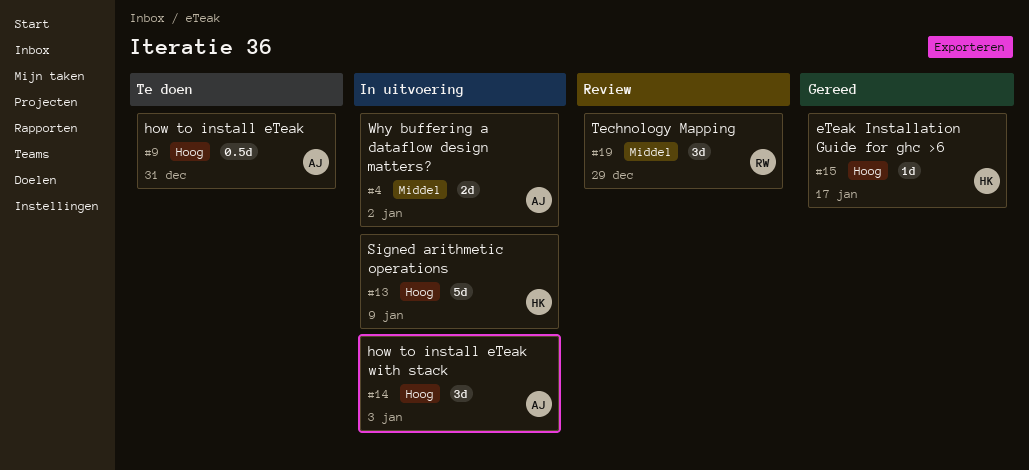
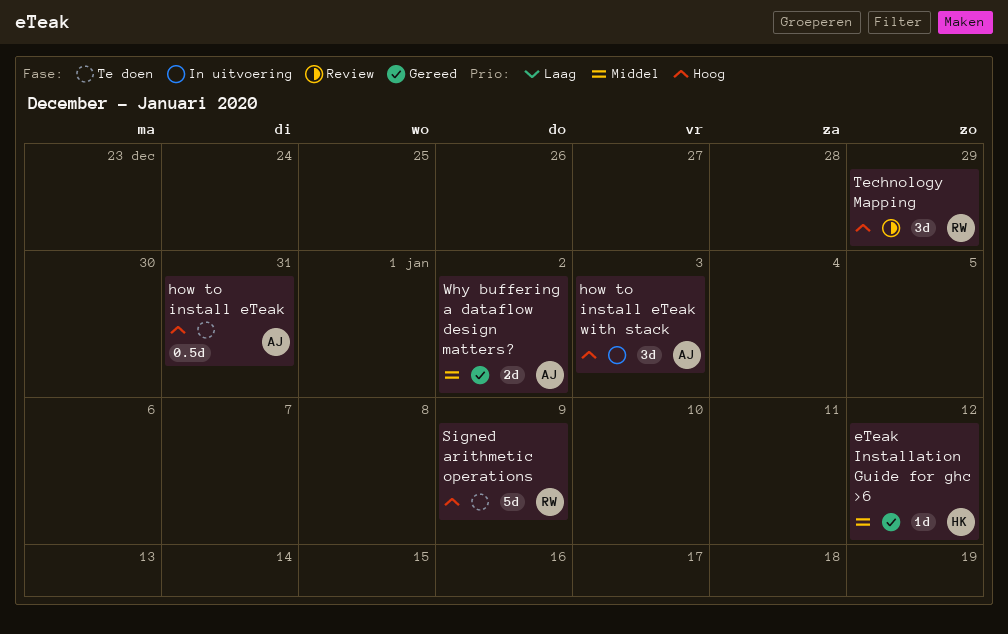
eTeak Installation Guide for ghc >6, priority: Hoog -> Middel
eTeak Installation Guide for ghc >6, due: Jan 17 -> Jan 12
Signed arithmetic operations, status: In uitvoering -> Te doen
Signed arithmetic operations, owner: HK -> RW
Technology Mapping, priority: Middel -> Hoog
Why buffering a dataflow design matters?, status: In uitvoering -> Gereed

